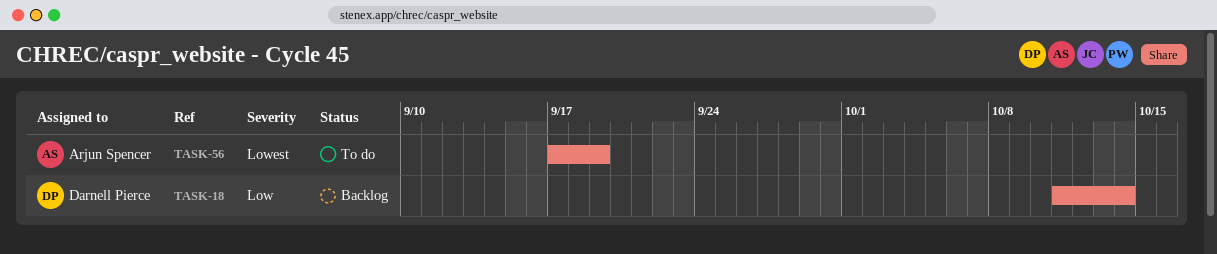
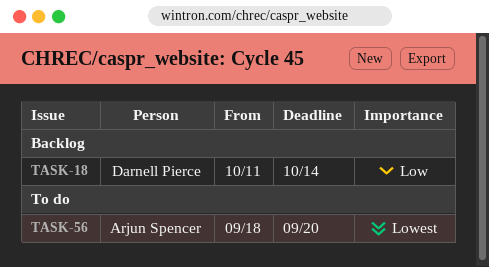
TASK-56, start: Sep 17 -> Sep 18
TASK-56, due: Sep 19 -> Sep 20

